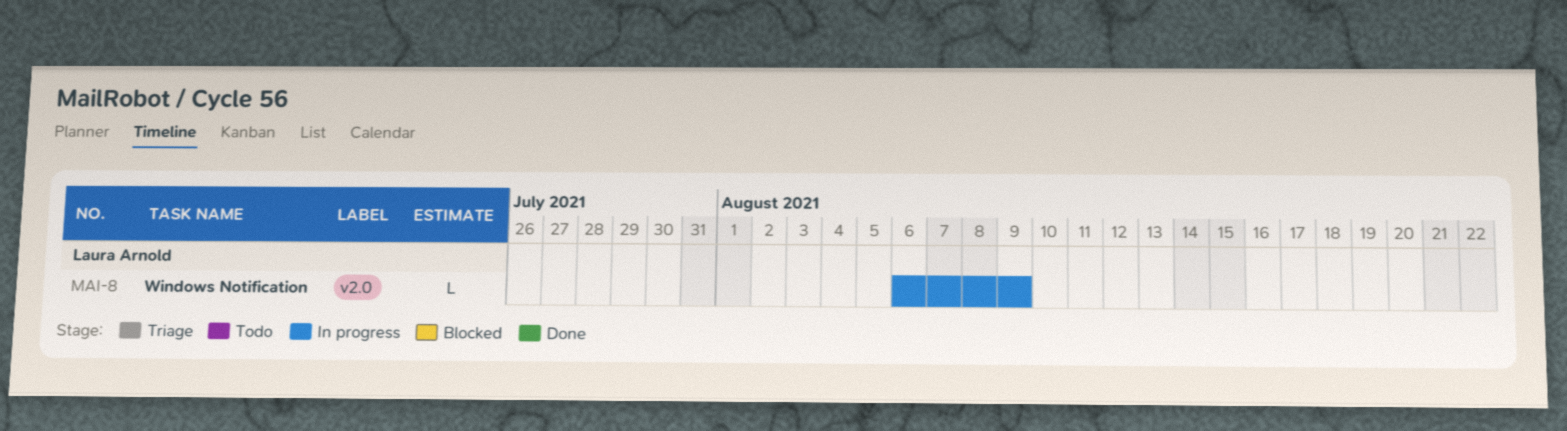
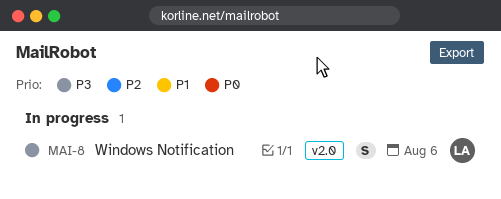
MAI-8, estimate: L -> S
MAI-8, due: Aug 9 -> Aug 6

